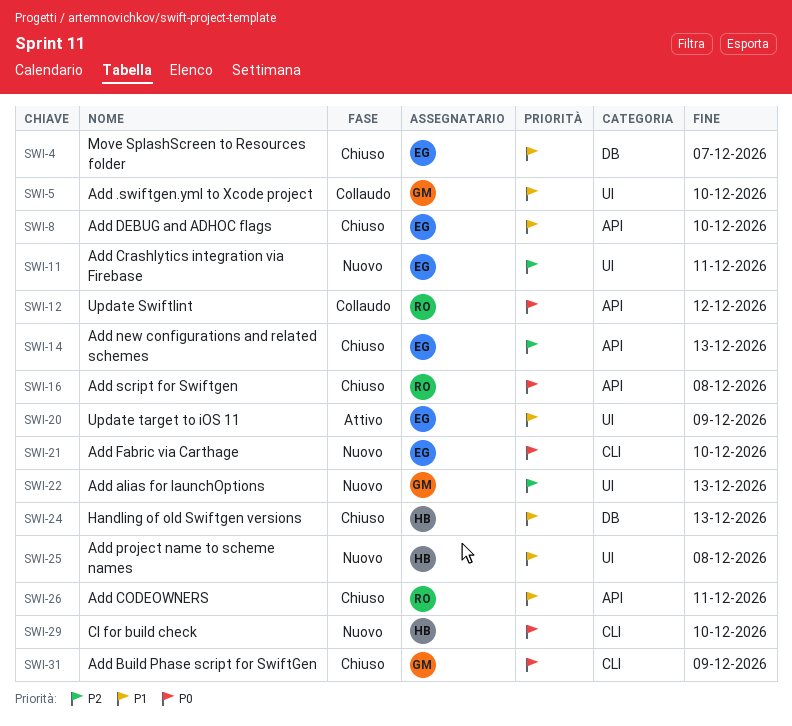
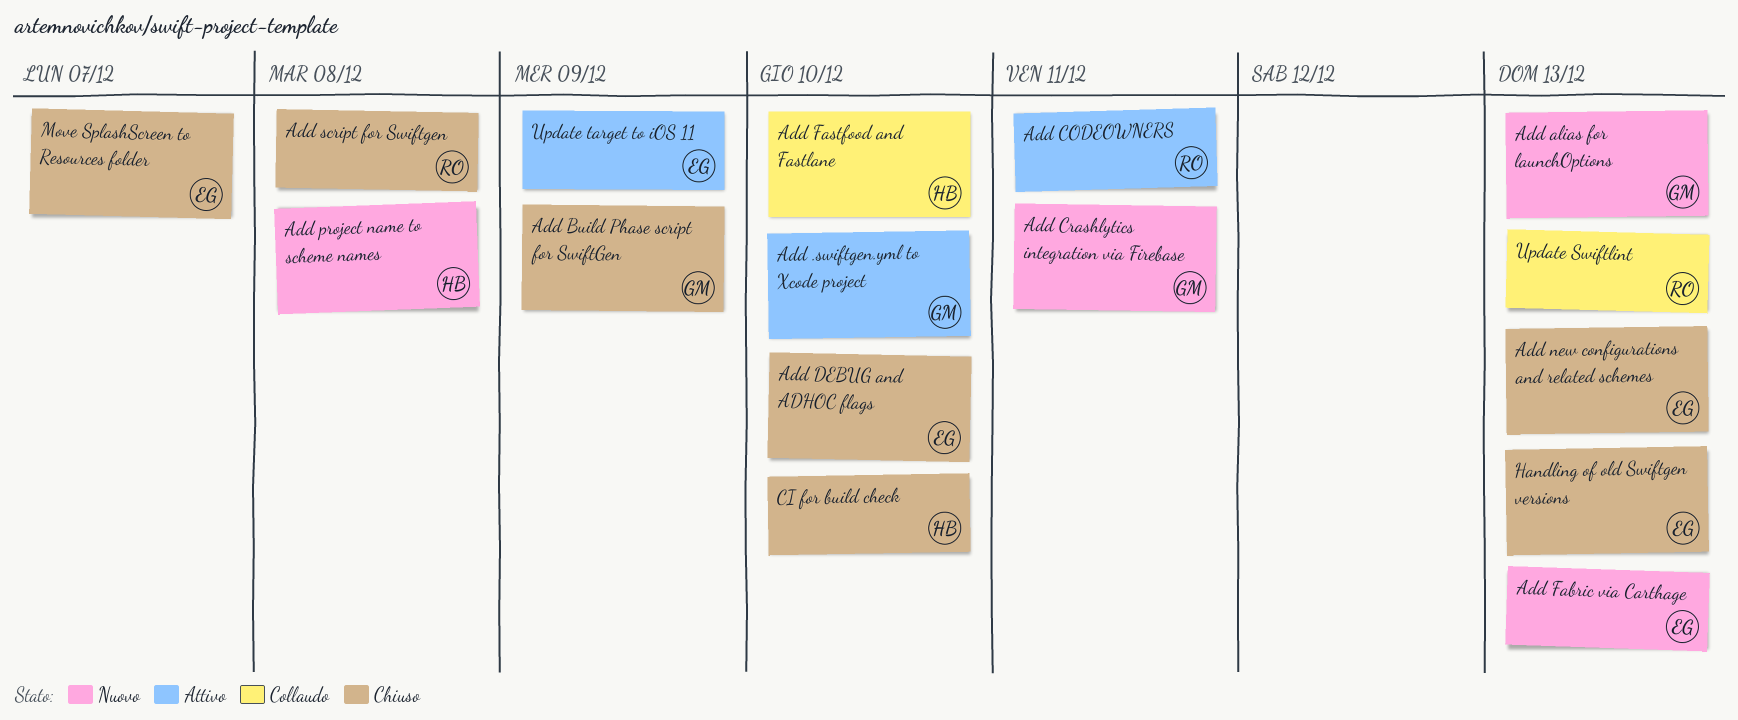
Add .swiftgen.yml to Xcode project, status: Collaudo -> Attivo
Add CODEOWNERS, status: Chiuso -> Attivo
Add Crashlytics integration via Firebase, owner: EG -> GM
Add Fabric via Carthage, due: Dec 10 -> Dec 13
Add Fastfood and Fastlane: none -> present
CI for build check, status: Nuovo -> Chiuso
Handling of old Swiftgen versions, owner: HB -> EG
Update Swiftlint, due: Dec 12 -> Dec 13

